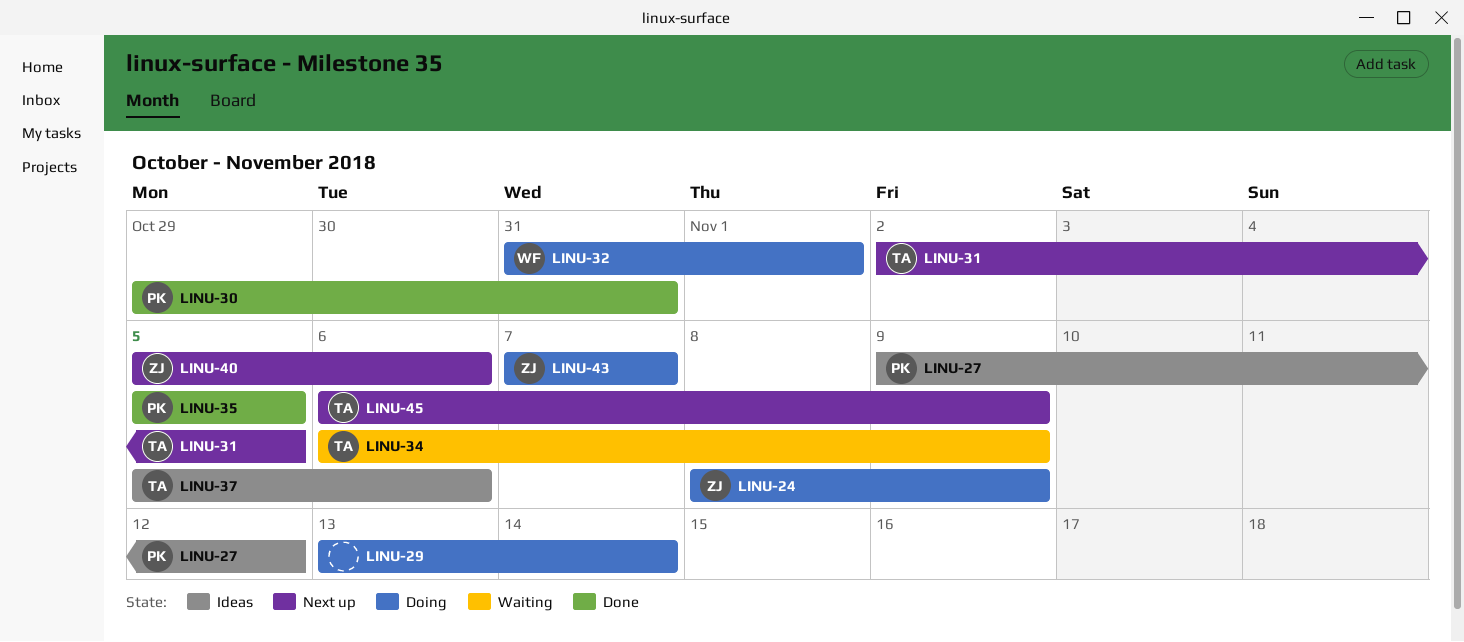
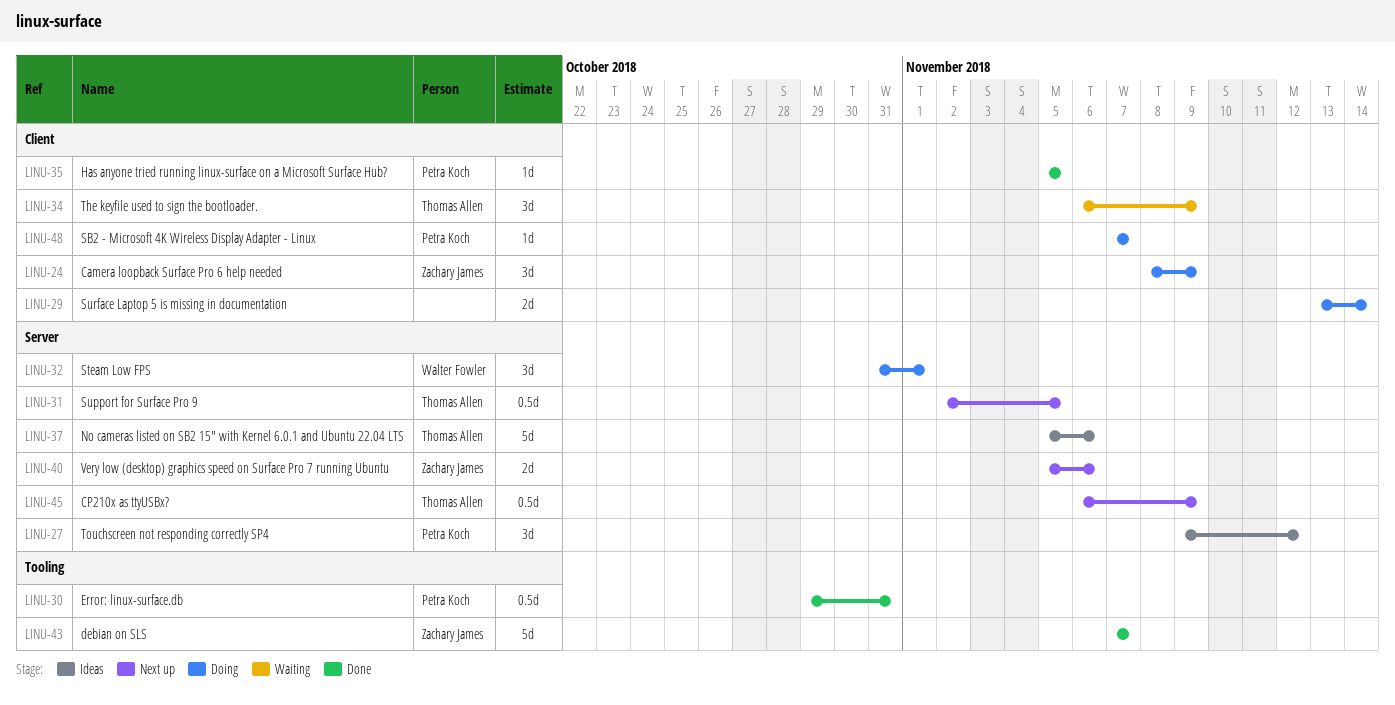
LINU-43, status: Doing -> Done
LINU-48: none -> present

